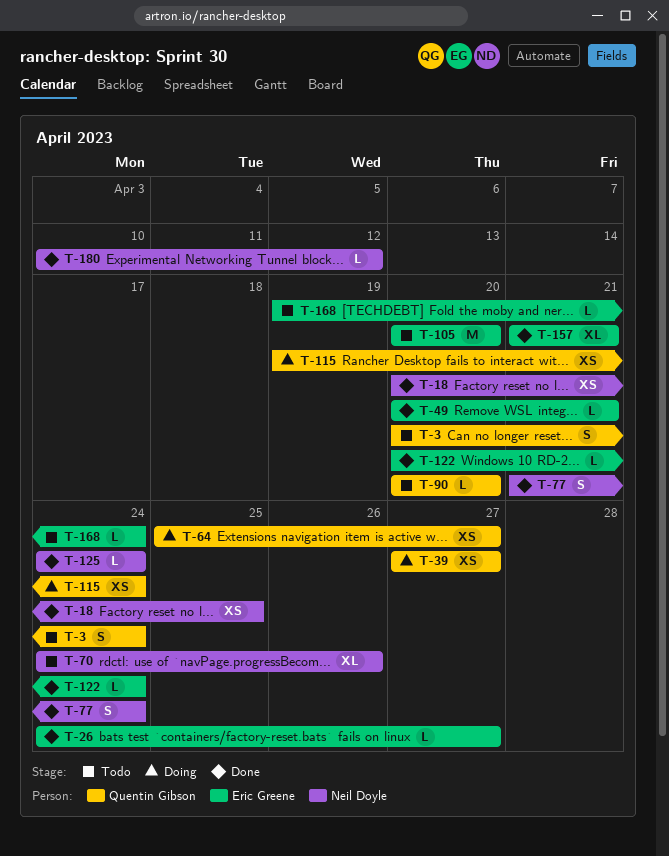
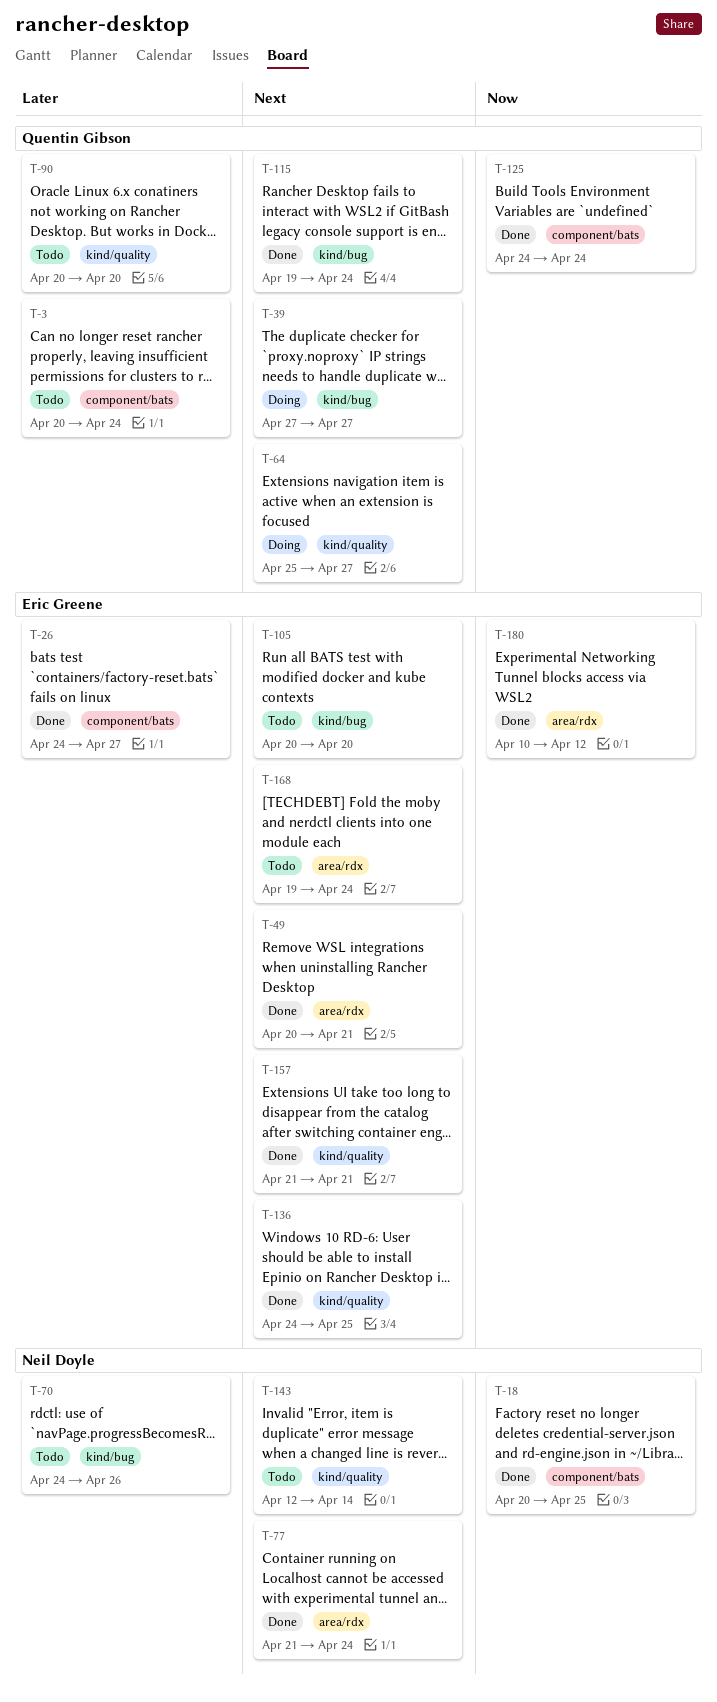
T-115, status: Doing -> Done
T-122: present -> none
T-125, owner: Neil Doyle -> Quentin Gibson
T-136: none -> present
T-143: none -> present
T-180, owner: Neil Doyle -> Eric Greene

